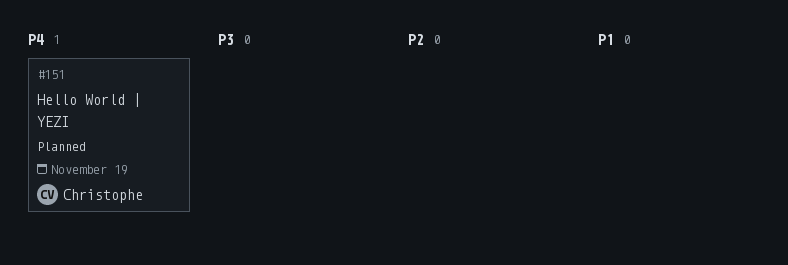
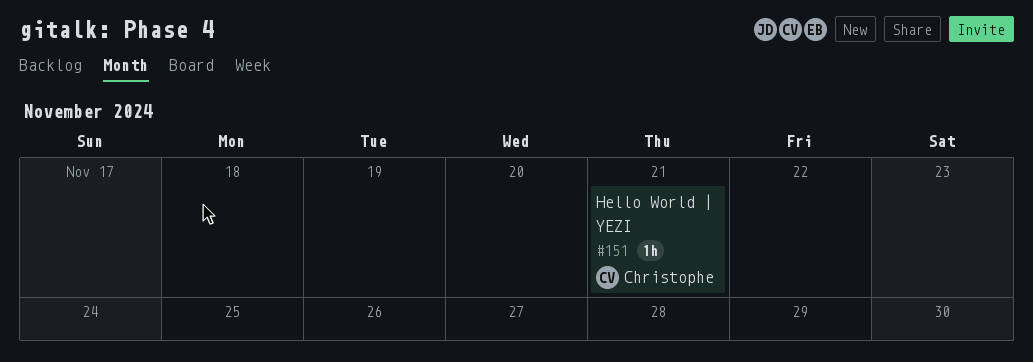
#151, due: Nov 19 -> Nov 21

